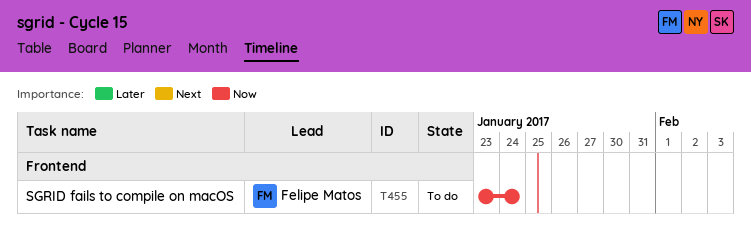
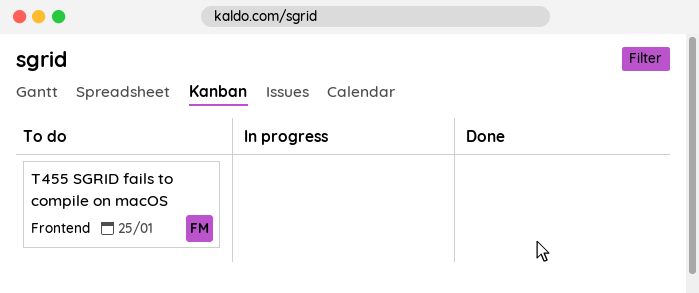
T455, due: Jan 24 -> Jan 25

